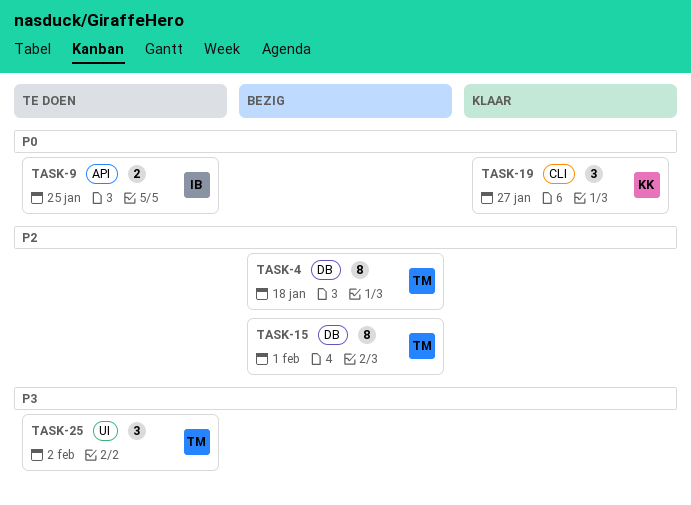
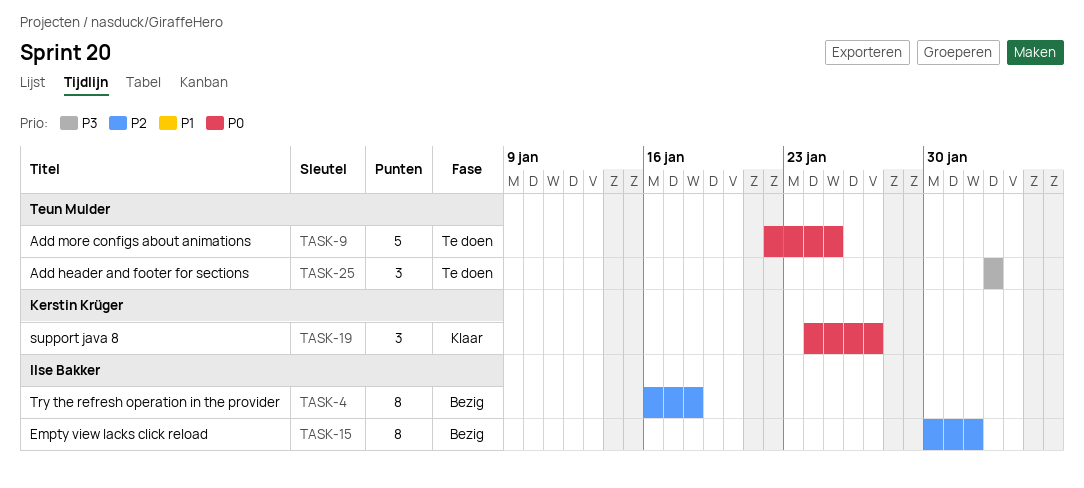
TASK-4, owner: Teun Mulder -> Ilse Bakker
TASK-9, owner: Ilse Bakker -> Teun Mulder
TASK-9, estimate: 2 -> 5
TASK-15, owner: Teun Mulder -> Ilse Bakker

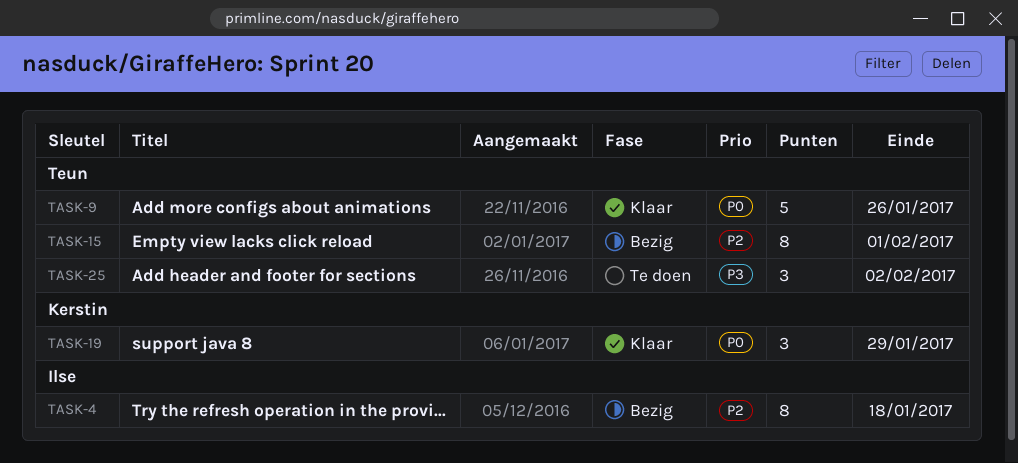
TASK-9, status: Te doen -> Klaar
TASK-9, due: Jan 25 -> Jan 26
TASK-15, owner: Ilse Bakker -> Teun Mulder
TASK-19, due: Jan 27 -> Jan 29

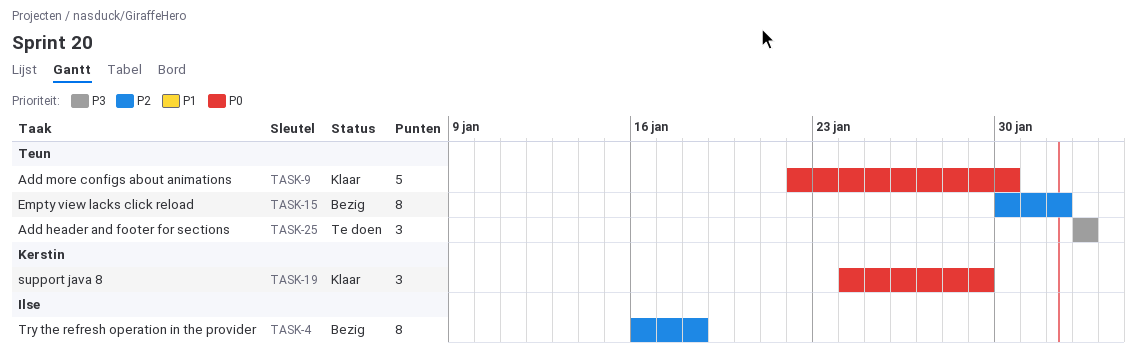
TASK-9, due: Jan 26 -> Jan 30

